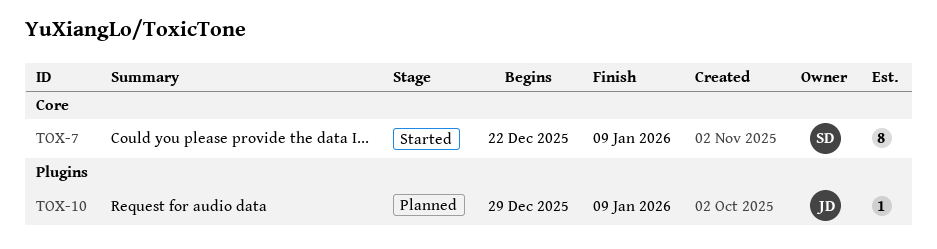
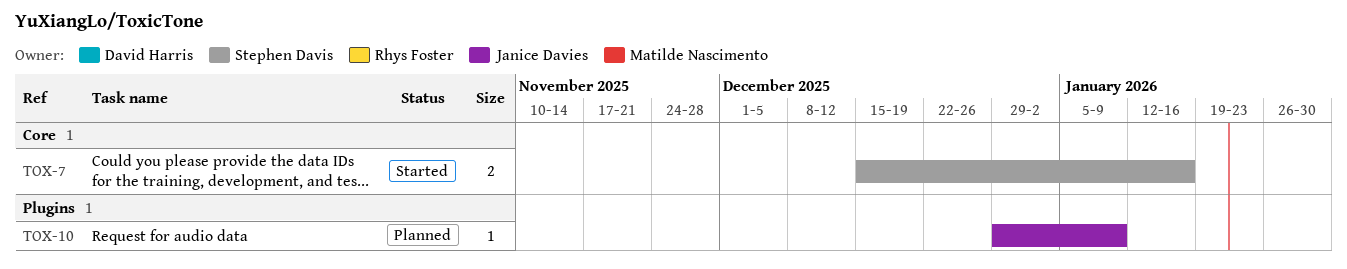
TOX-7, estimate: 8 -> 2
TOX-7, start: Dec 22 -> Dec 15
TOX-7, due: Jan 9 -> Jan 16

